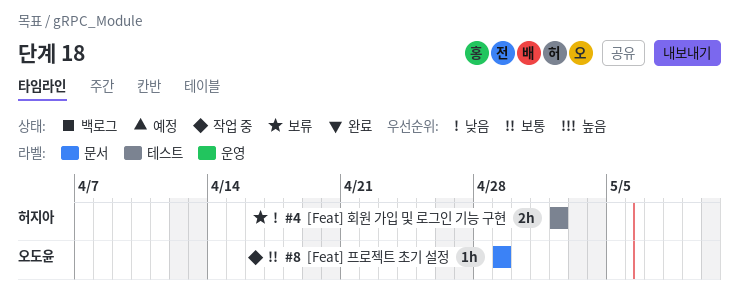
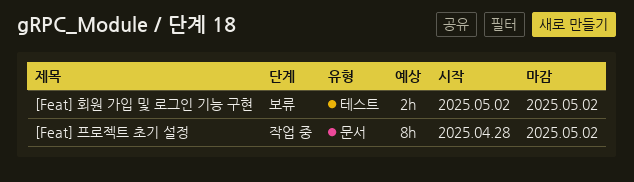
[Feat] 프로젝트 초기 설정, estimate: 1h -> 8h
[Feat] 프로젝트 초기 설정, start: Apr 29 -> Apr 28
[Feat] 프로젝트 초기 설정, due: Apr 29 -> May 2

